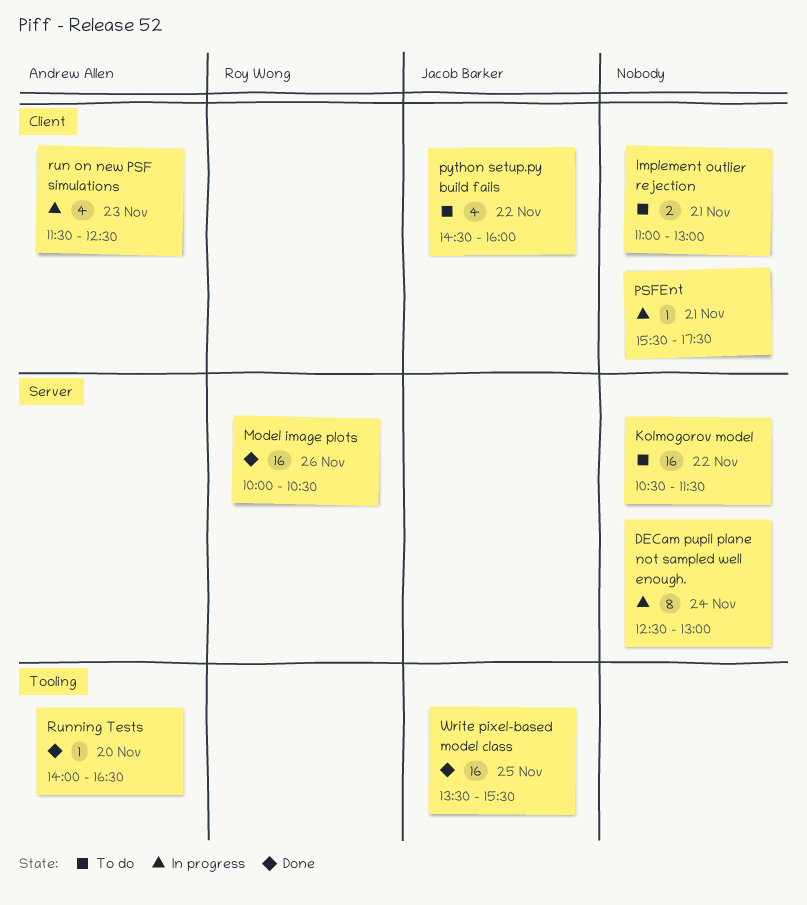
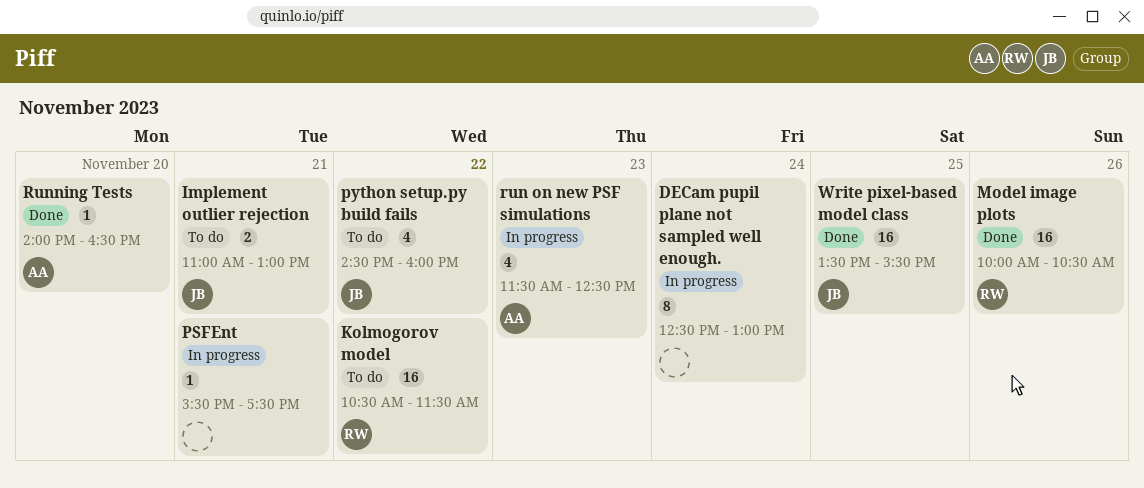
Implement outlier rejection, owner: none -> Jacob Barker
Kolmogorov model, owner: none -> Roy Wong

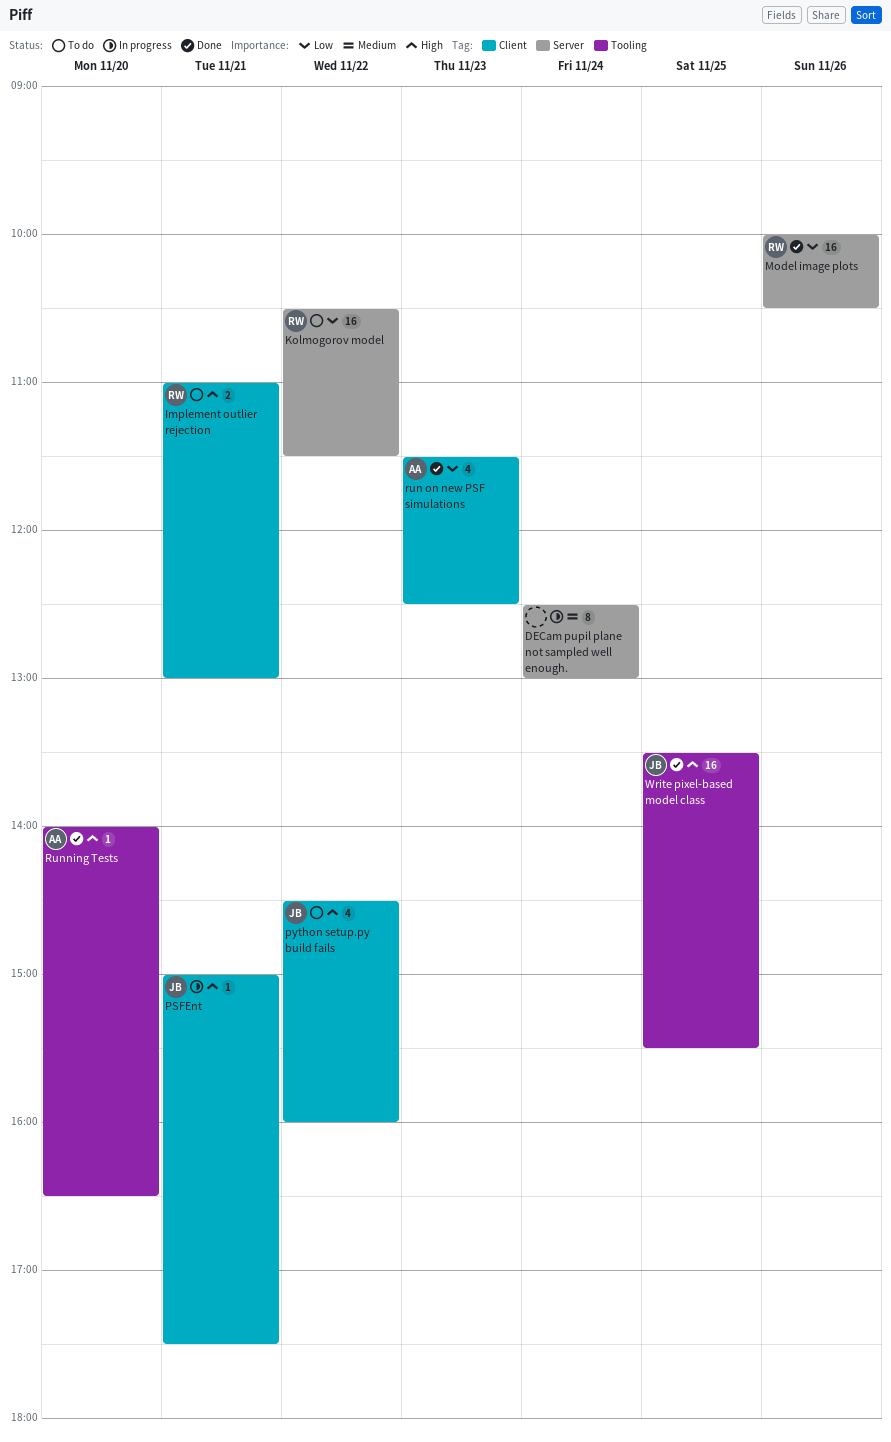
Implement outlier rejection, owner: JB -> RW
PSFEnt, owner: none -> JB
PSFEnt, begins: 15:30 -> 15:00
run on new PSF simulations, status: In progress -> Done

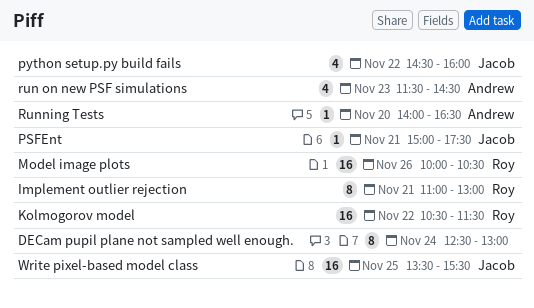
Implement outlier rejection, estimate: 2 -> 8
run on new PSF simulations, ends: 12:30 -> 14:30

